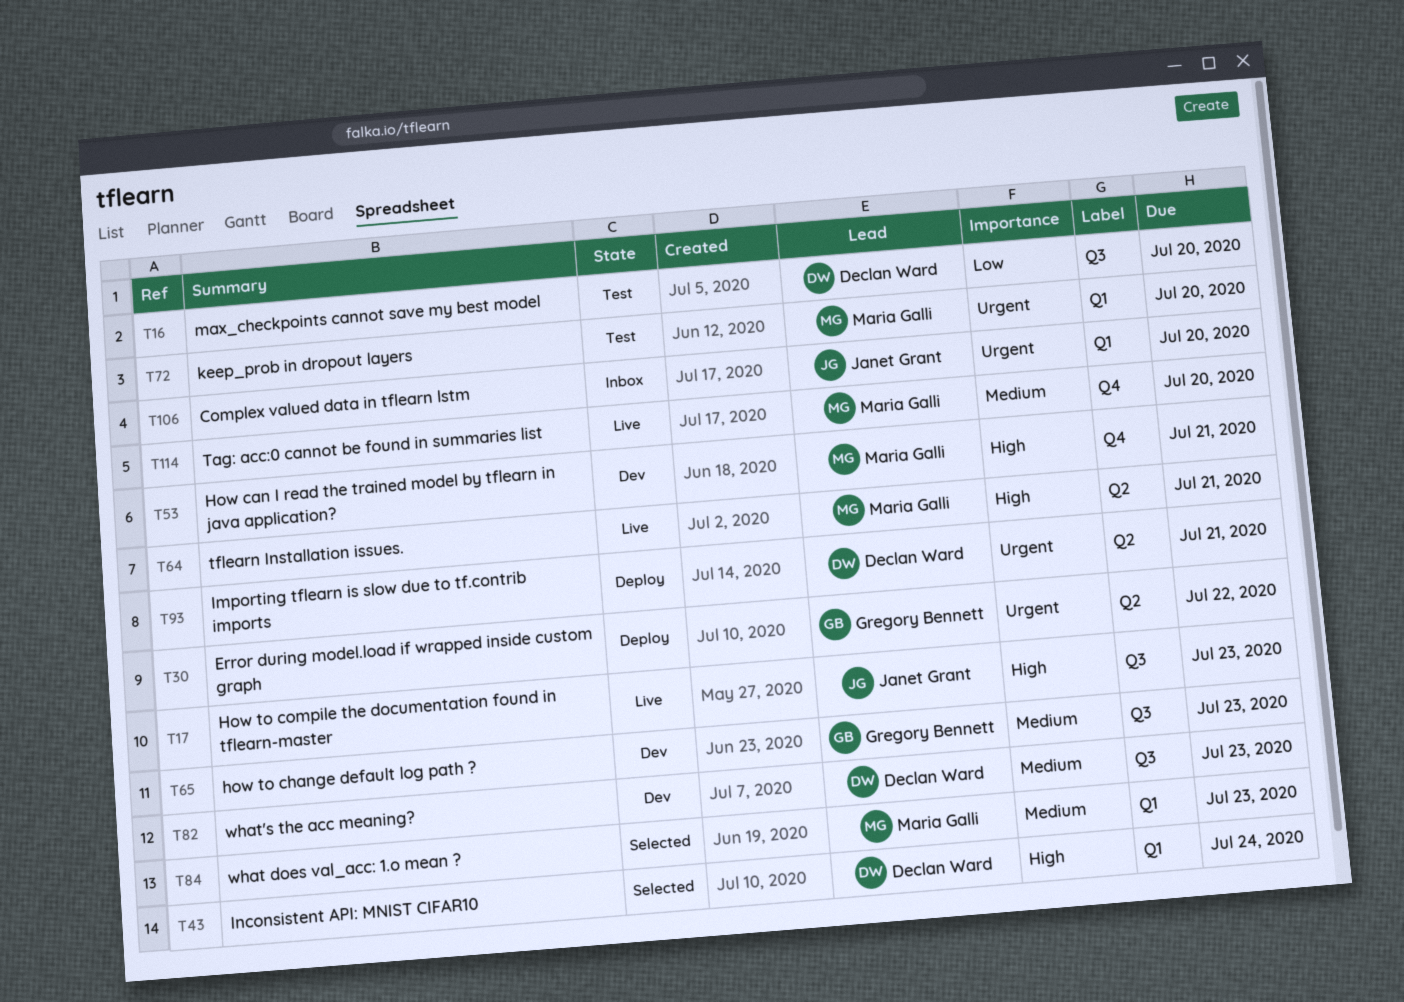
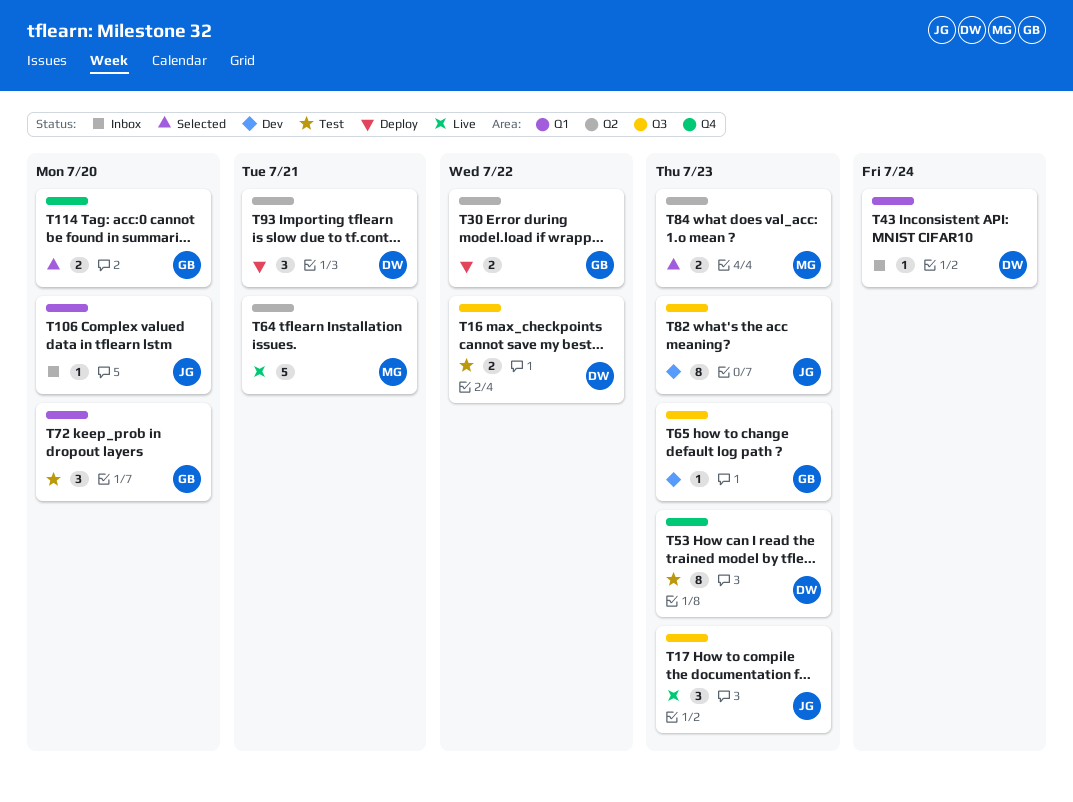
T16, due: Jul 20 -> Jul 22
T43, status: Selected -> Inbox
T53, status: Dev -> Test
T53, owner: Maria Galli -> Declan Ward
T53, due: Jul 21 -> Jul 23
T72, owner: Maria Galli -> Gregory Bennett
T82, owner: Declan Ward -> Janet Grant
T84, label: Q1 -> Q2
T114, status: Live -> Selected
T114, owner: Maria Galli -> Gregory Bennett

